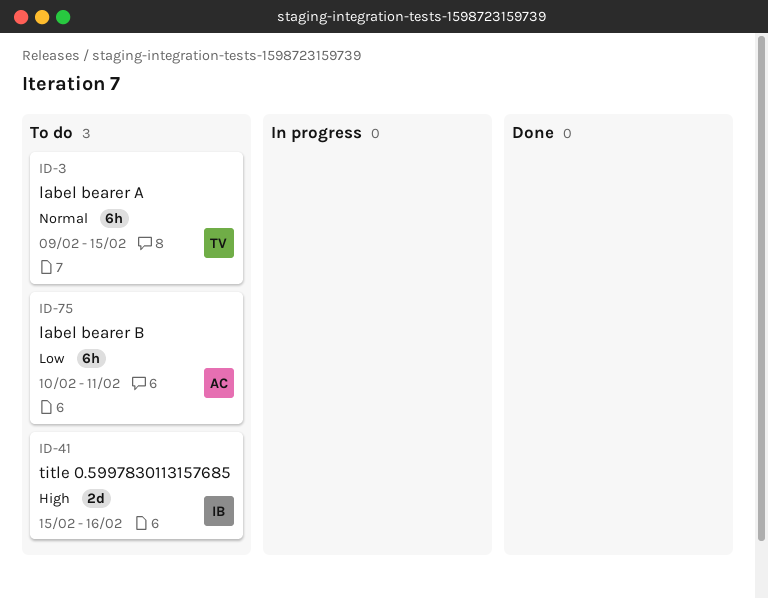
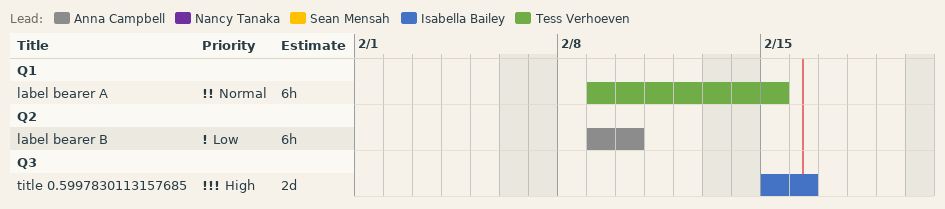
label bearer B, start: Feb 10 -> Feb 9
label bearer B, due: Feb 11 -> Feb 10

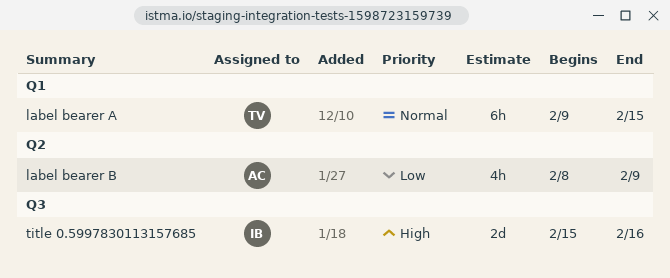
label bearer B, estimate: 6h -> 4h
label bearer B, start: Feb 9 -> Feb 8
label bearer B, due: Feb 10 -> Feb 9

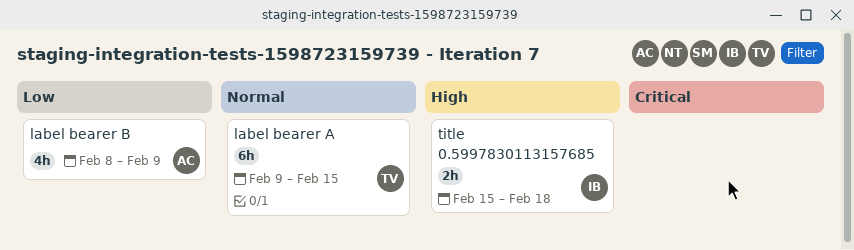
title 0.5997830113157685, estimate: 2d -> 2h
title 0.5997830113157685, due: Feb 16 -> Feb 18

